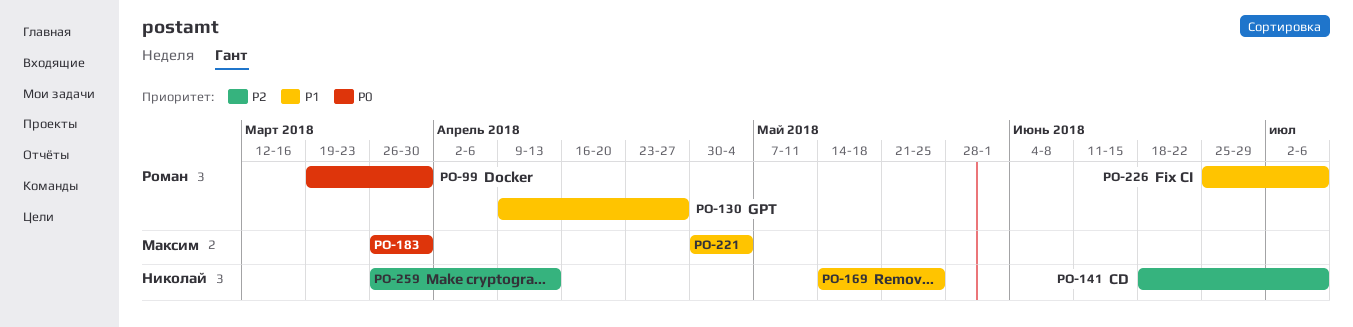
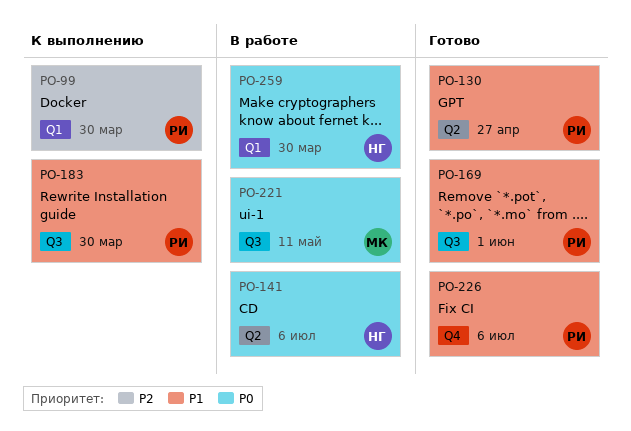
PO-99, priority: P0 -> P2
PO-141, priority: P2 -> P0
PO-169, owner: Николай -> Роман
PO-169, due: May 25 -> Jun 1
PO-183, owner: Максим -> Роман
PO-183, priority: P0 -> P1
PO-221, priority: P1 -> P0
PO-221, due: May 4 -> May 11
PO-259, priority: P2 -> P0
PO-259, due: Apr 13 -> Mar 30

